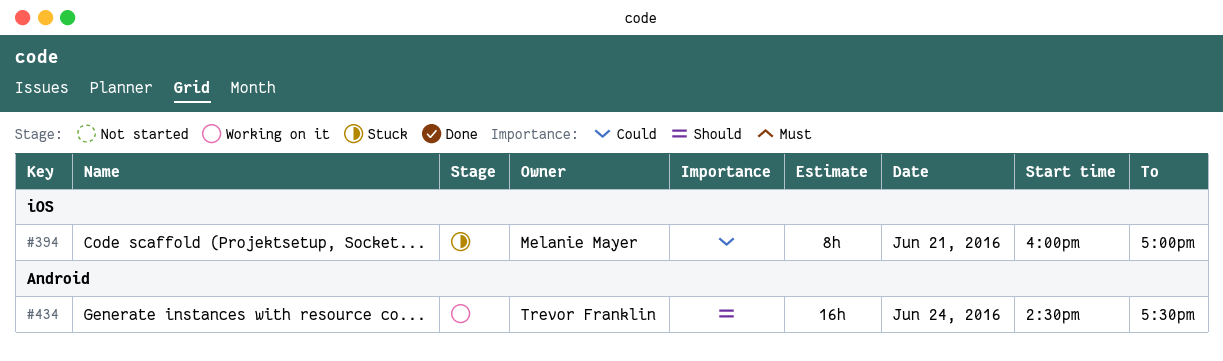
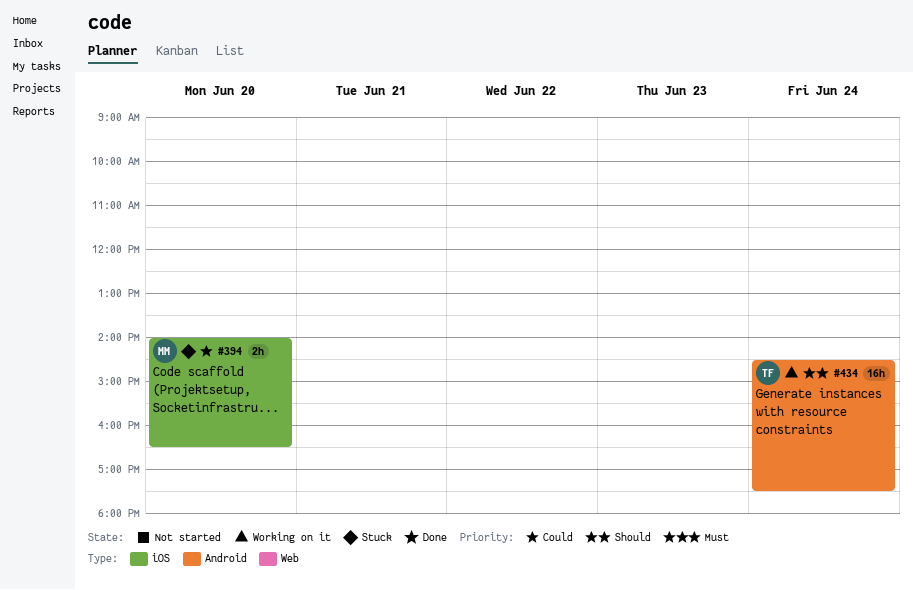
#394, estimate: 8h -> 2h
#394, day: Jun 21 -> Jun 20
#394, begins: 16:00 -> 14:00
#394, ends: 17:00 -> 16:30

